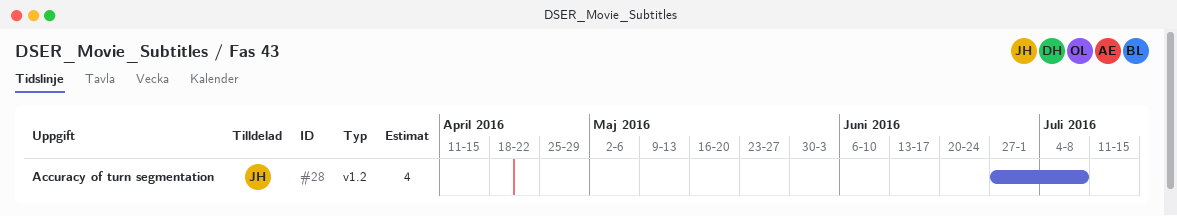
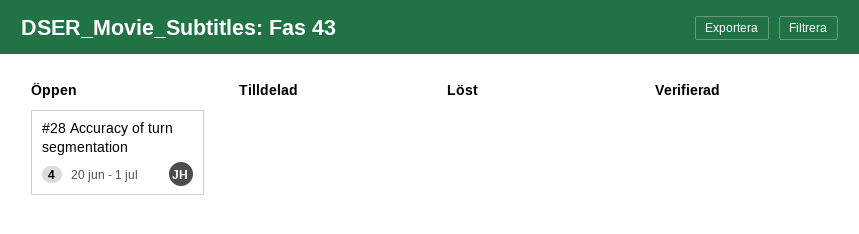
#28, start: Jun 27 -> Jun 20
#28, due: Jul 8 -> Jul 1

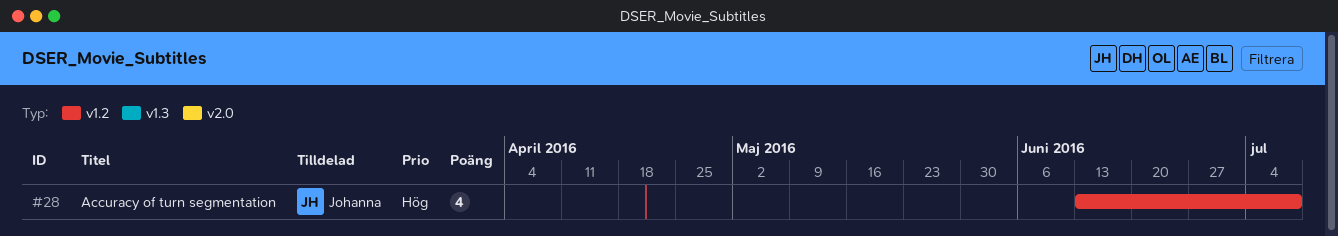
#28, start: Jun 20 -> Jun 13
#28, due: Jul 1 -> Jul 8

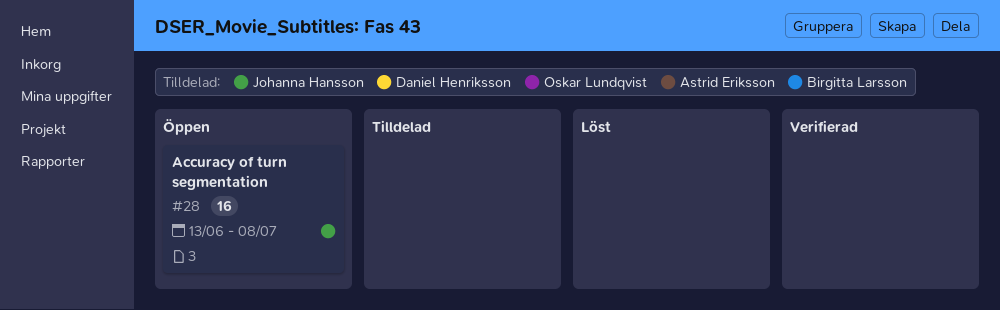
#28, estimate: 4 -> 16

